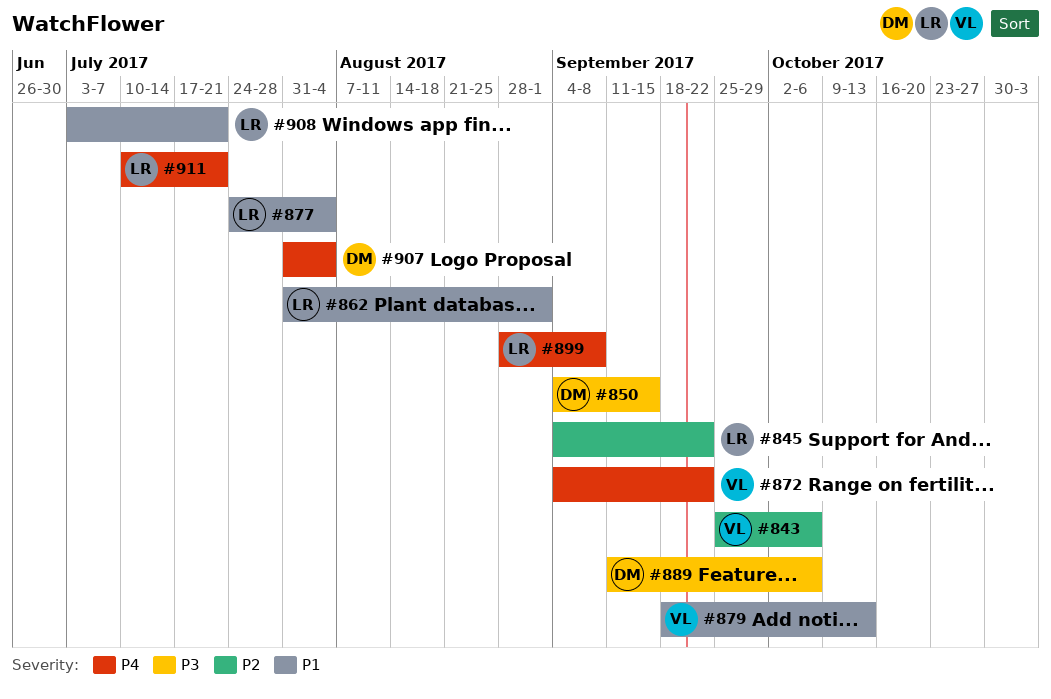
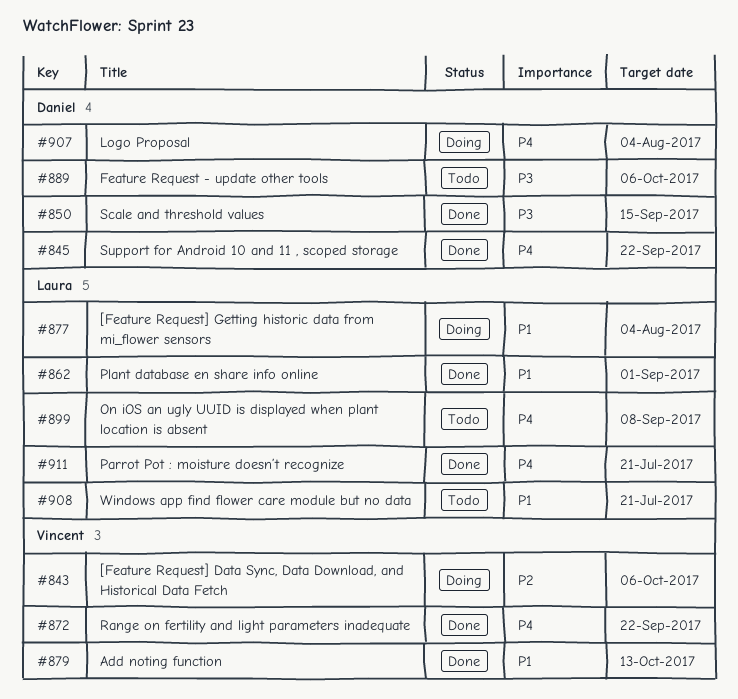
#845, owner: Laura -> Daniel
#845, priority: P2 -> P4

